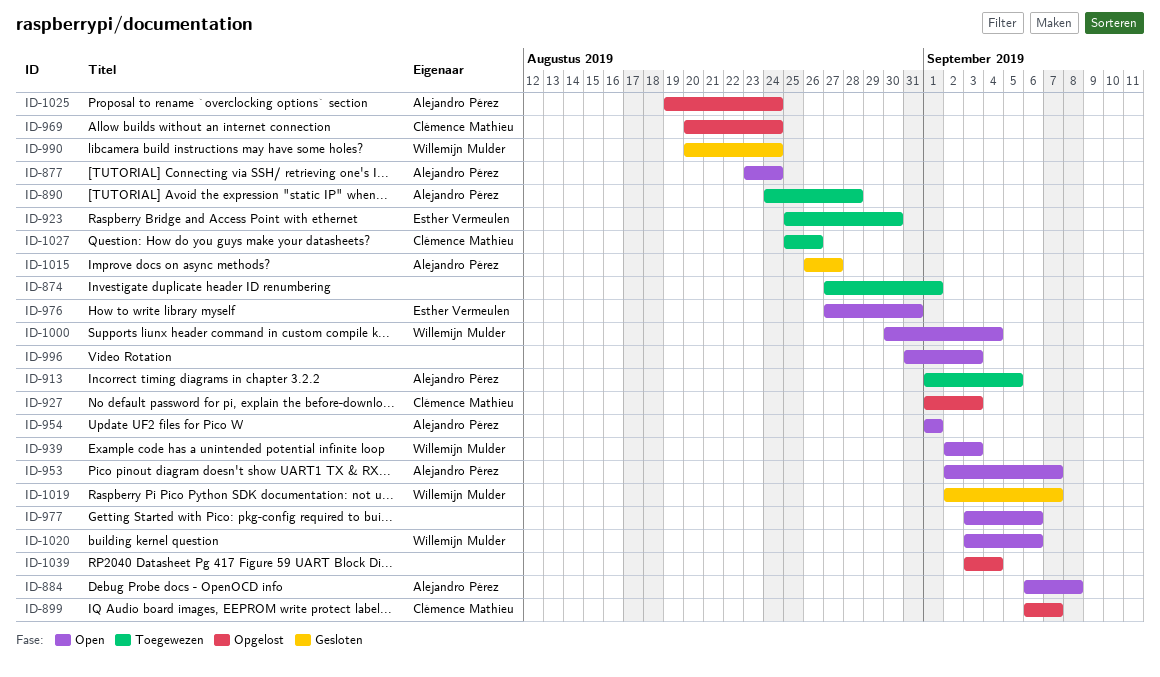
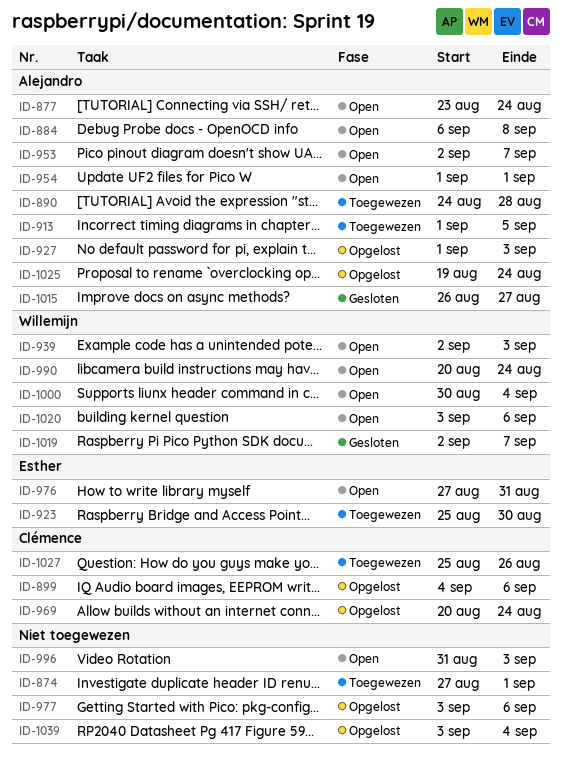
ID-899, start: Sep 6 -> Sep 4
ID-899, due: Sep 7 -> Sep 6
ID-927, owner: Clémence Mathieu -> Alejandro Pérez
ID-977, status: Open -> Opgelost
ID-990, status: Gesloten -> Open

